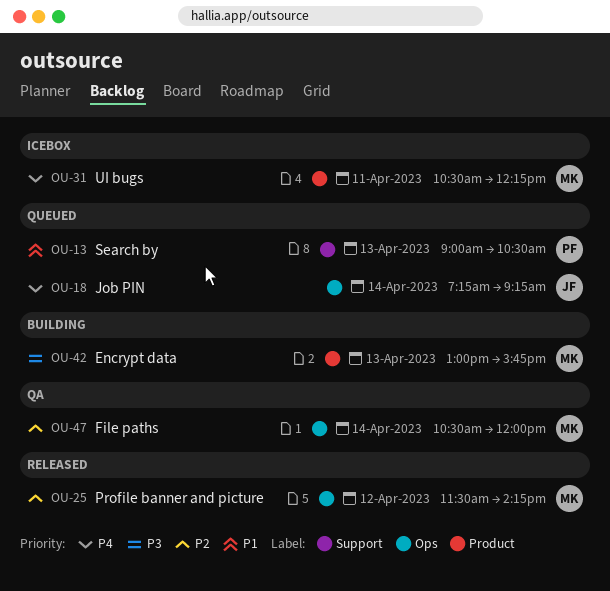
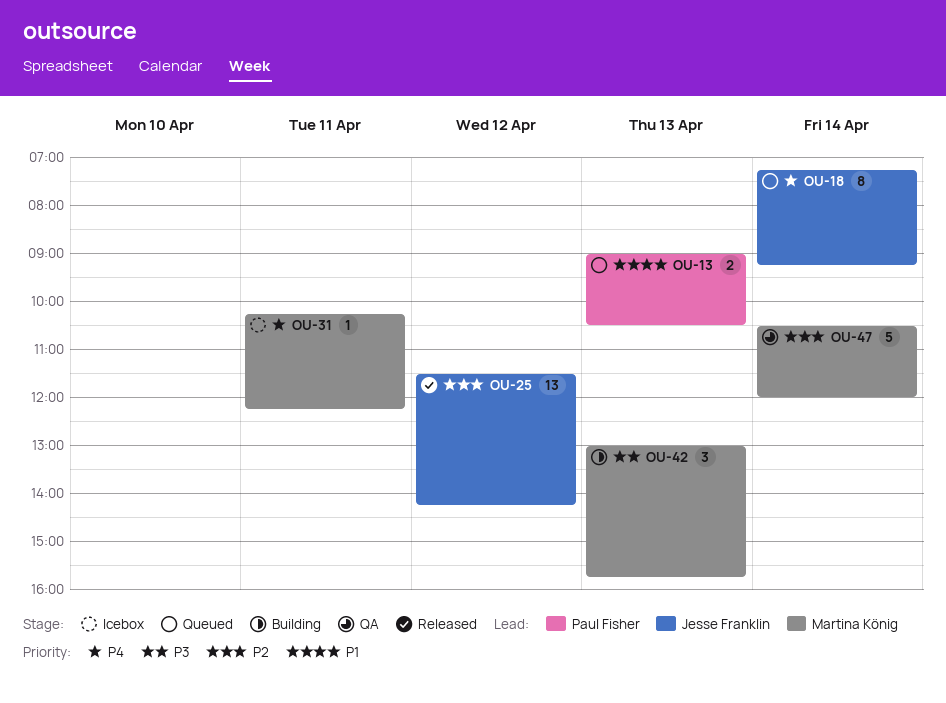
OU-25, owner: Martina König -> Jesse Franklin
OU-31, begins: 10:30 -> 10:15

